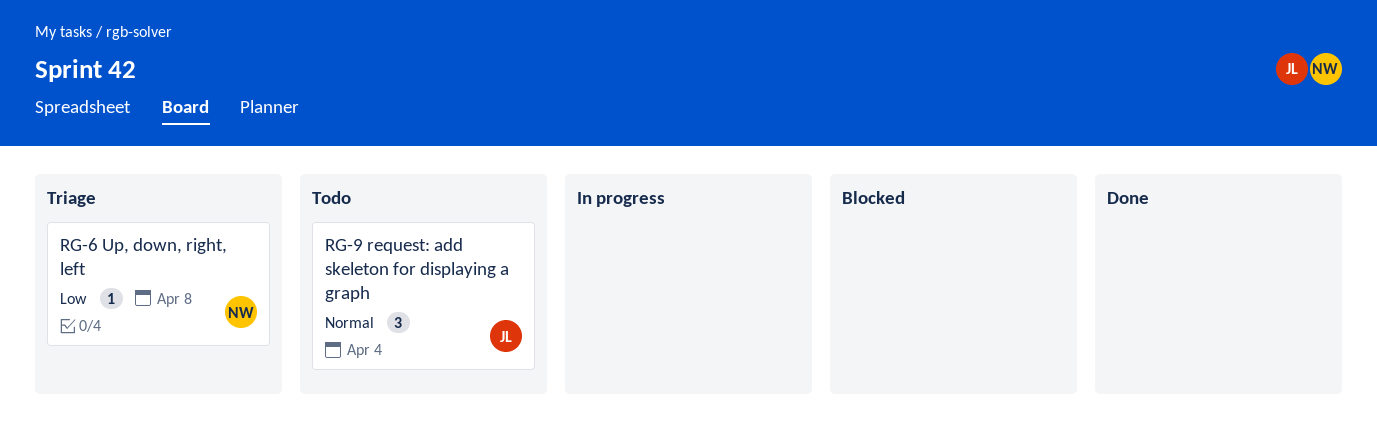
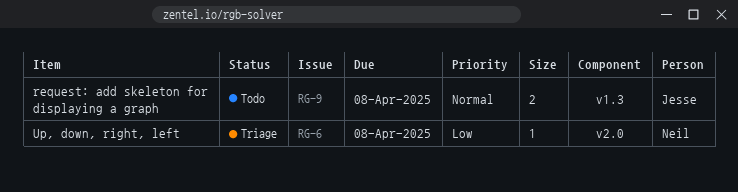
RG-9, estimate: 3 -> 2
RG-9, due: Apr 4 -> Apr 8

